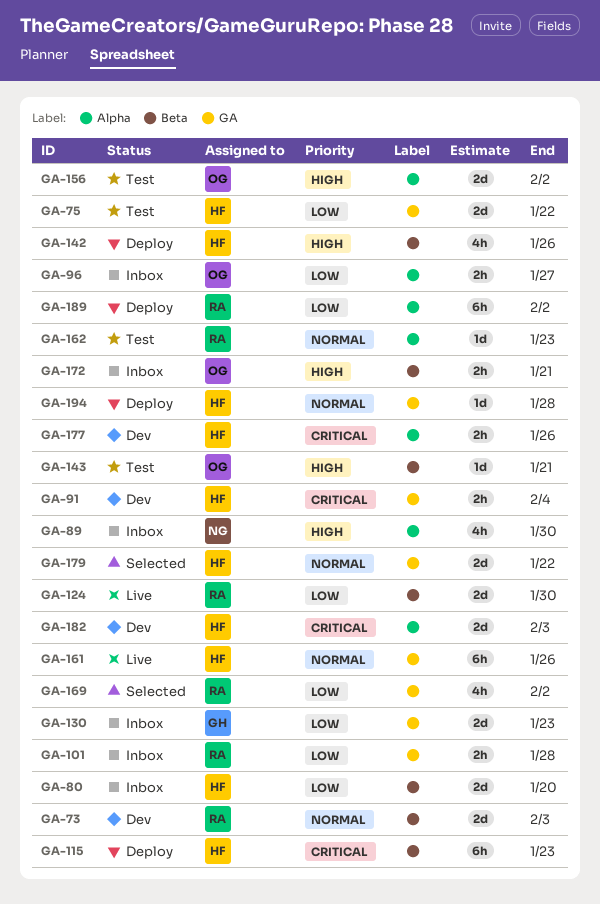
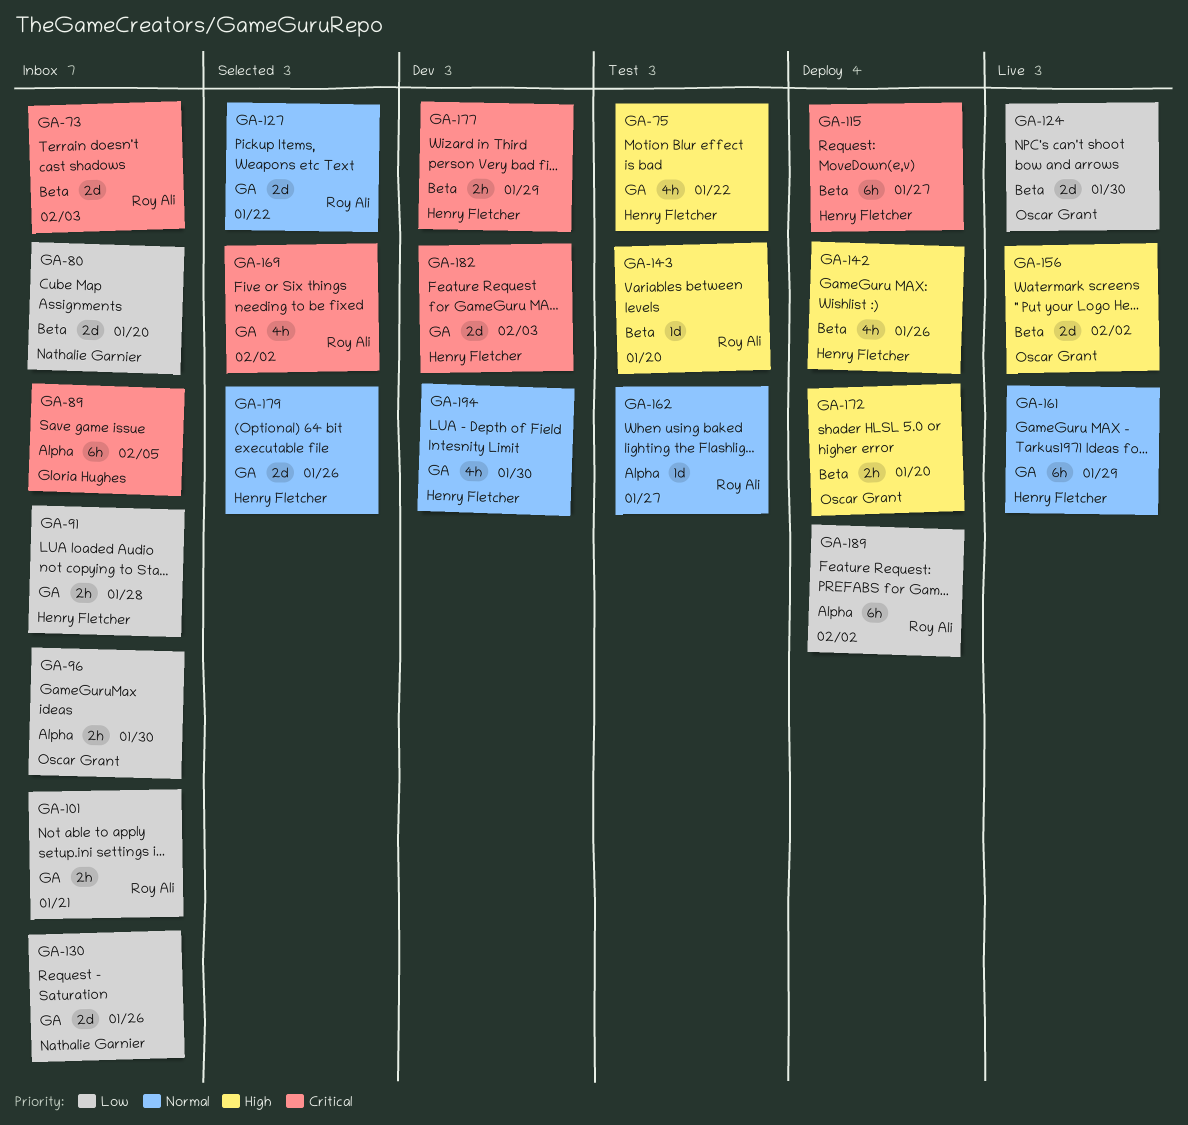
GA-73, status: Dev -> Inbox
GA-73, priority: Normal -> Critical
GA-75, priority: Low -> High
GA-75, estimate: 2d -> 4h
GA-80, owner: Henry Fletcher -> Nathalie Garnier
GA-89, owner: Nathalie Garnier -> Gloria Hughes
GA-89, priority: High -> Critical
GA-89, estimate: 4h -> 6h
GA-89, due: Jan 30 -> Feb 5
GA-91, status: Dev -> Inbox
GA-91, priority: Critical -> Low
GA-91, due: Feb 4 -> Jan 28
GA-96, due: Jan 27 -> Jan 30
GA-101, due: Jan 28 -> Jan 21
GA-115, due: Jan 23 -> Jan 27
GA-124, owner: Roy Ali -> Oscar Grant
GA-127: none -> present
GA-130, owner: Gloria Hughes -> Nathalie Garnier
GA-130, due: Jan 23 -> Jan 26
GA-143, owner: Oscar Grant -> Roy Ali
GA-143, due: Jan 21 -> Jan 20
GA-156, status: Test -> Live
GA-156, label: Alpha -> Beta
GA-161, due: Jan 26 -> Jan 29
GA-162, due: Jan 23 -> Jan 27
GA-169, priority: Low -> Critical
GA-172, status: Inbox -> Deploy
GA-172, due: Jan 21 -> Jan 20
GA-177, label: Alpha -> Beta
GA-177, due: Jan 26 -> Jan 29
GA-179, due: Jan 22 -> Jan 26
GA-182, label: Alpha -> GA
GA-194, status: Deploy -> Dev
GA-194, estimate: 1d -> 4h
GA-194, due: Jan 28 -> Jan 30

